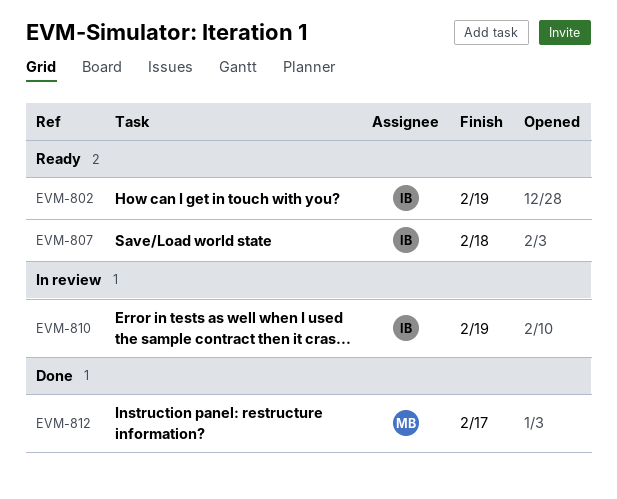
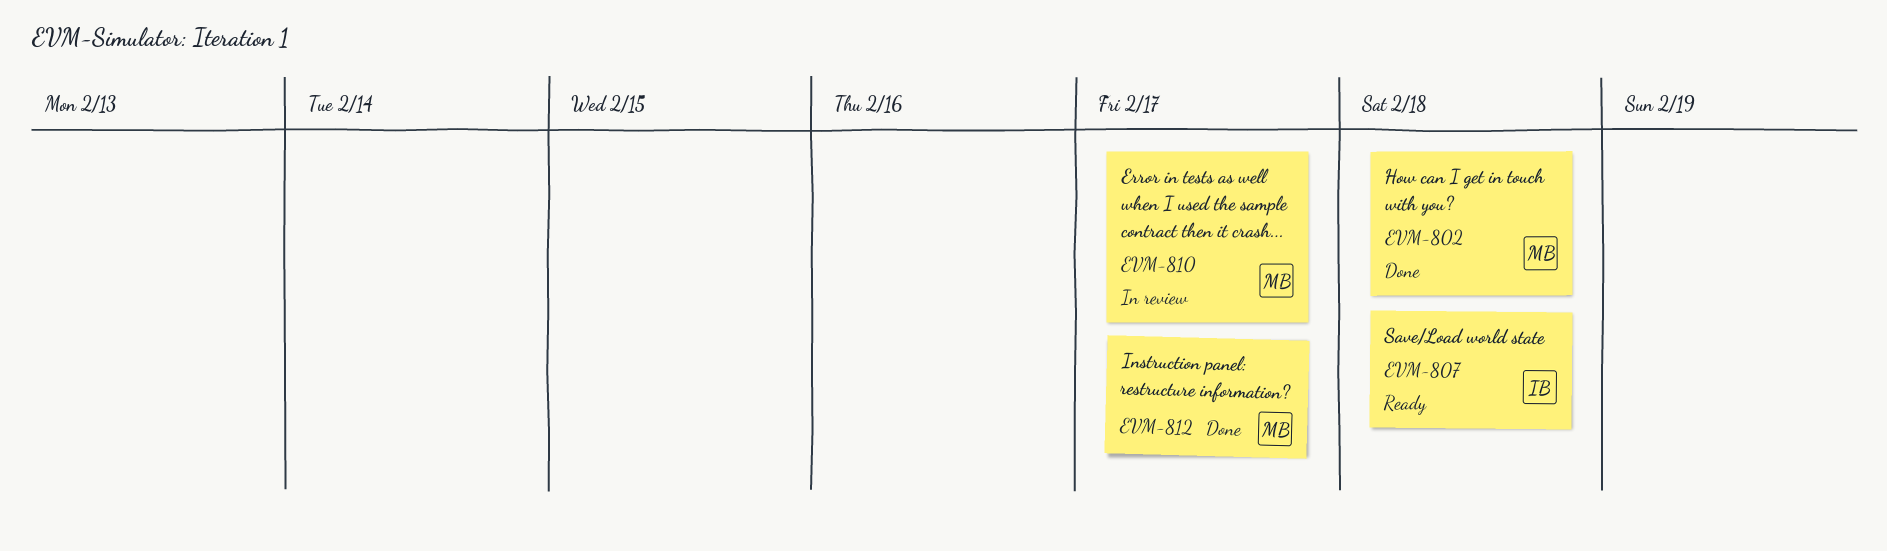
EVM-802, status: Ready -> Done
EVM-802, owner: IB -> MB
EVM-802, due: Feb 19 -> Feb 18
EVM-810, owner: IB -> MB
EVM-810, due: Feb 19 -> Feb 17

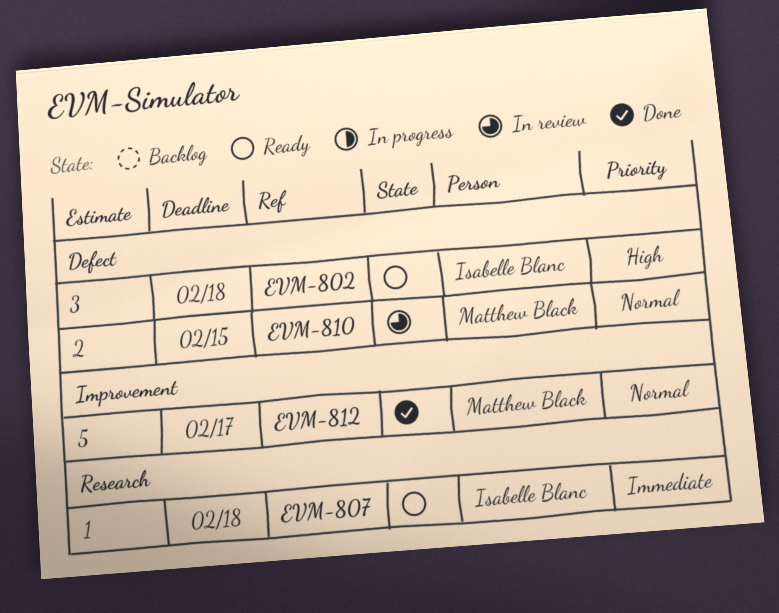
EVM-802, status: Done -> Ready
EVM-802, owner: Matthew Black -> Isabelle Blanc
EVM-810, due: Feb 17 -> Feb 15

